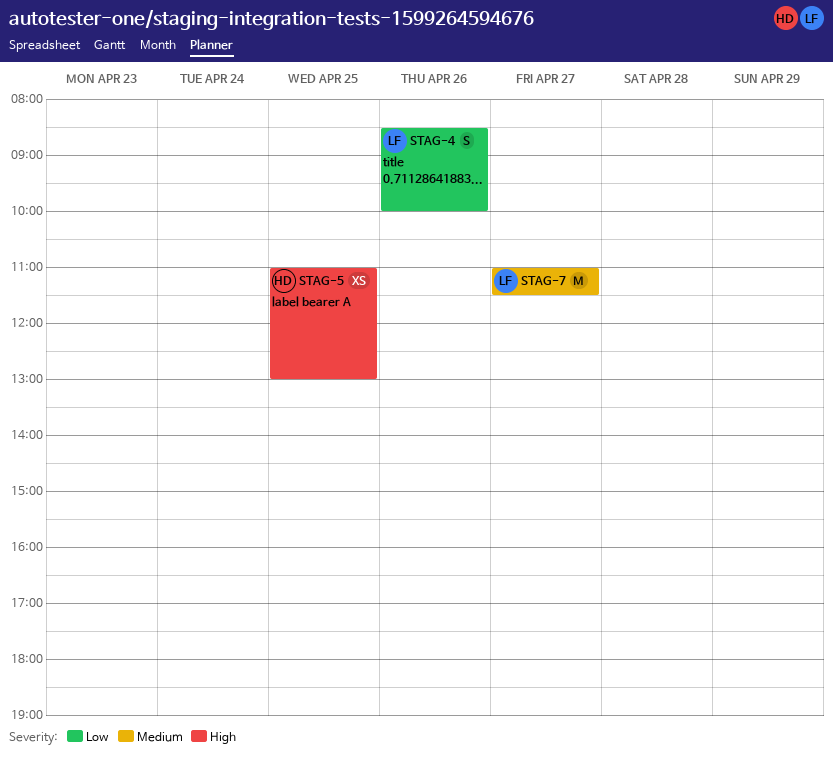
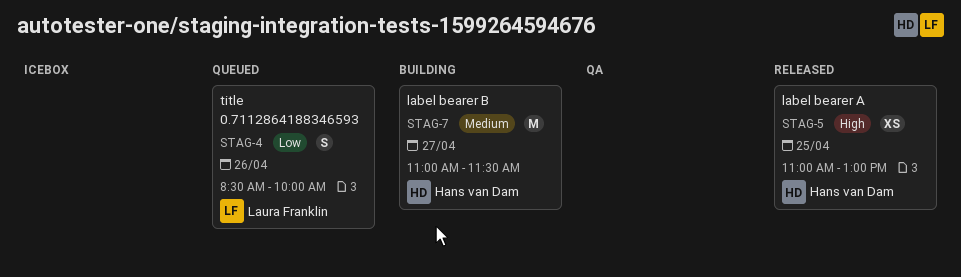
STAG-7, owner: Laura Franklin -> Hans van Dam

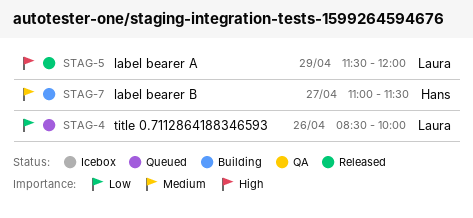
STAG-5, owner: Hans van Dam -> Laura Franklin
STAG-5, day: Apr 25 -> Apr 29
STAG-5, begins: 11:00 -> 11:30
STAG-5, ends: 13:00 -> 12:00

